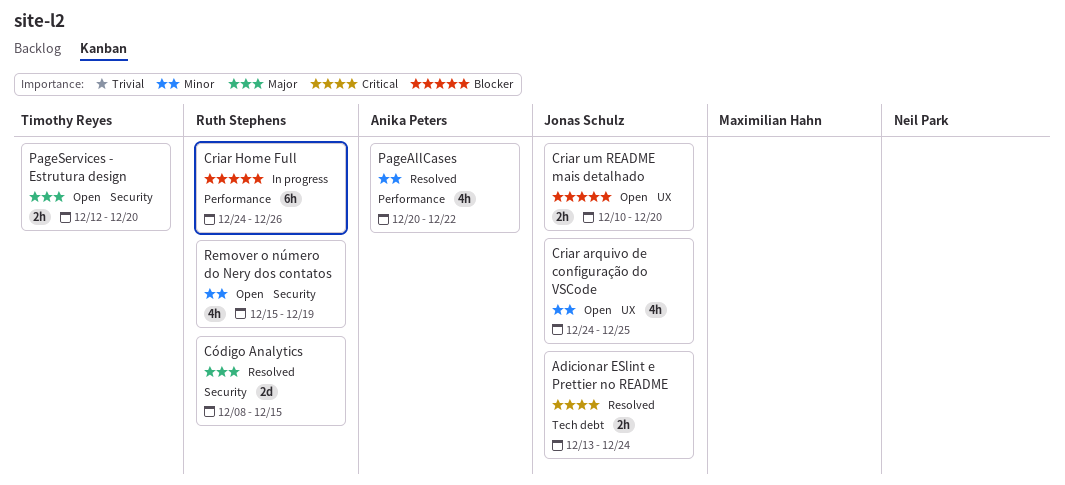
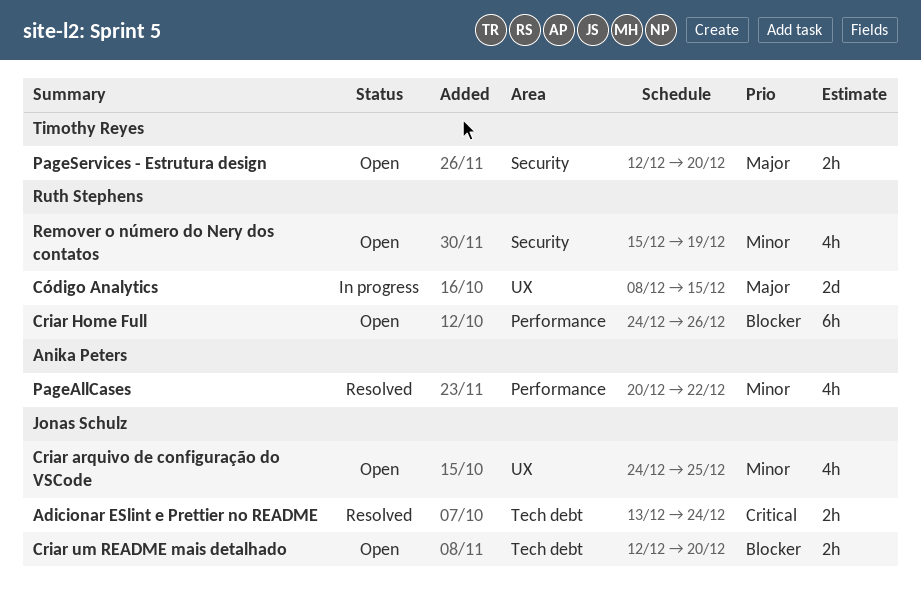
Criar Home Full, status: In progress -> Open
Criar um README mais detalhado, label: UX -> Tech debt
Criar um README mais detalhado, start: Dec 10 -> Dec 12
Código Analytics, status: Resolved -> In progress
Código Analytics, label: Security -> UX

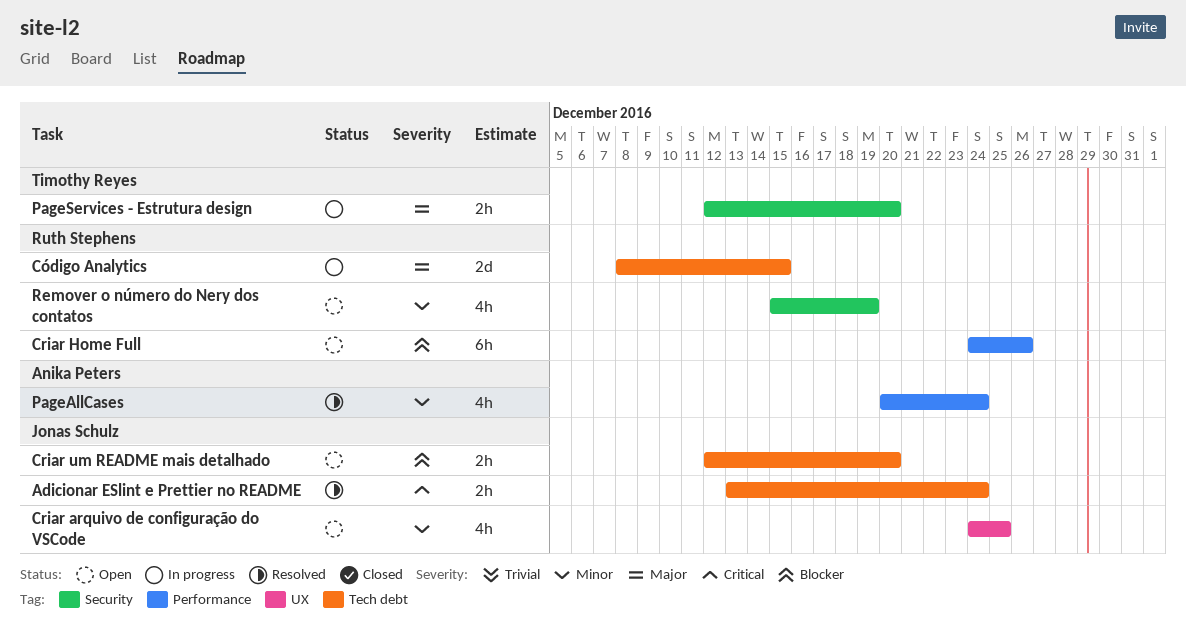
Código Analytics, label: UX -> Tech debt
PageAllCases, due: Dec 22 -> Dec 24
PageServices - Estrutura design, status: Open -> In progress

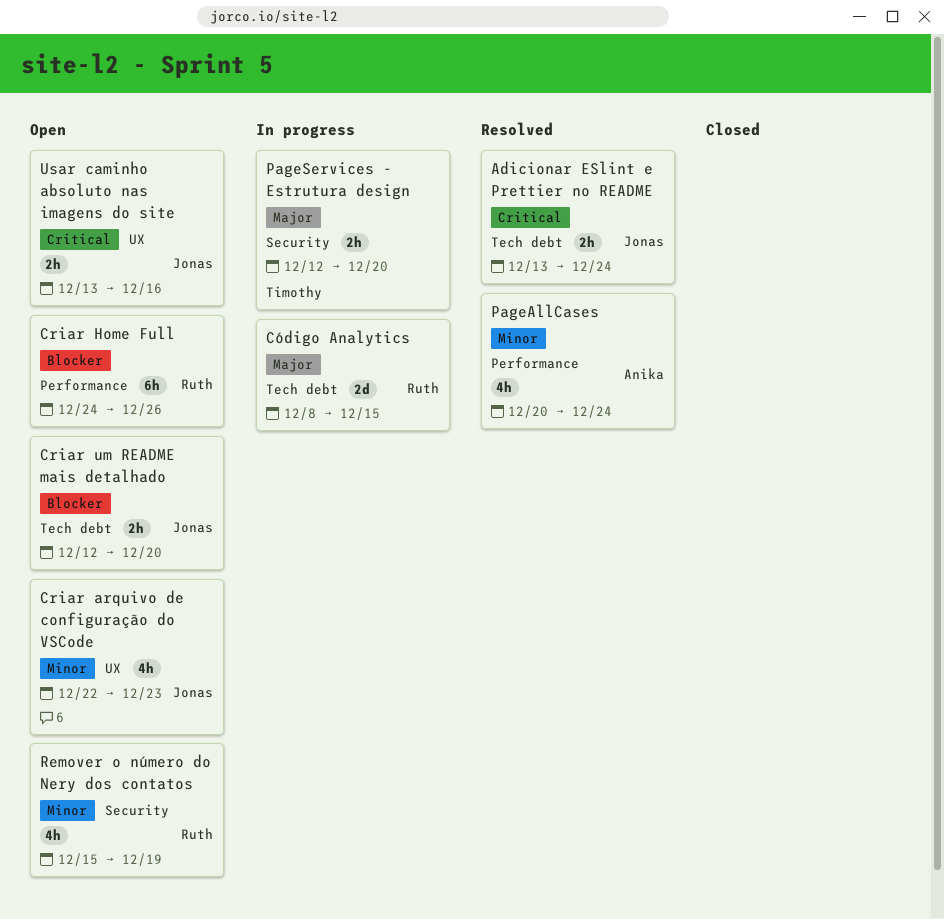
Criar arquivo de configuração do VSCode, start: Dec 24 -> Dec 22
Criar arquivo de configuração do VSCode, due: Dec 25 -> Dec 23
Usar caminho absoluto nas imagens do site: none -> present

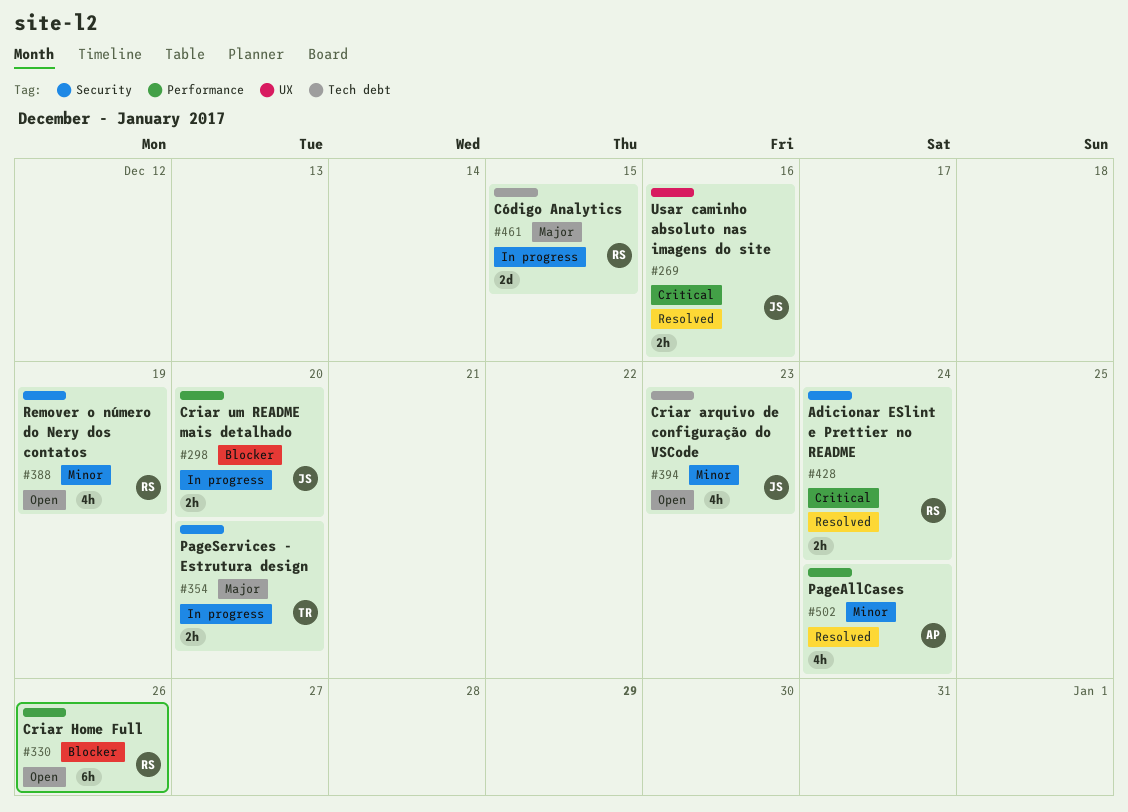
Adicionar ESlint e Prettier no README, owner: Jonas -> Ruth
Adicionar ESlint e Prettier no README, label: Tech debt -> Security
Criar arquivo de configuração do VSCode, label: UX -> Tech debt
Criar um README mais detalhado, status: Open -> In progress
Criar um README mais detalhado, label: Tech debt -> Performance
Usar caminho absoluto nas imagens do site, status: Open -> Resolved

